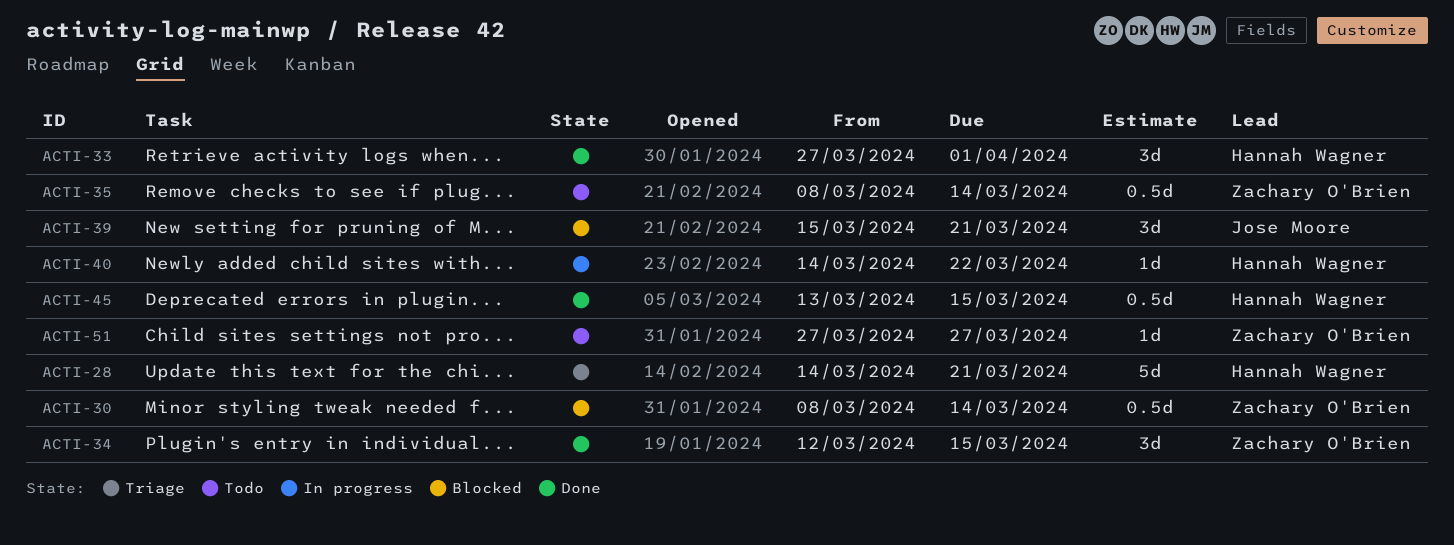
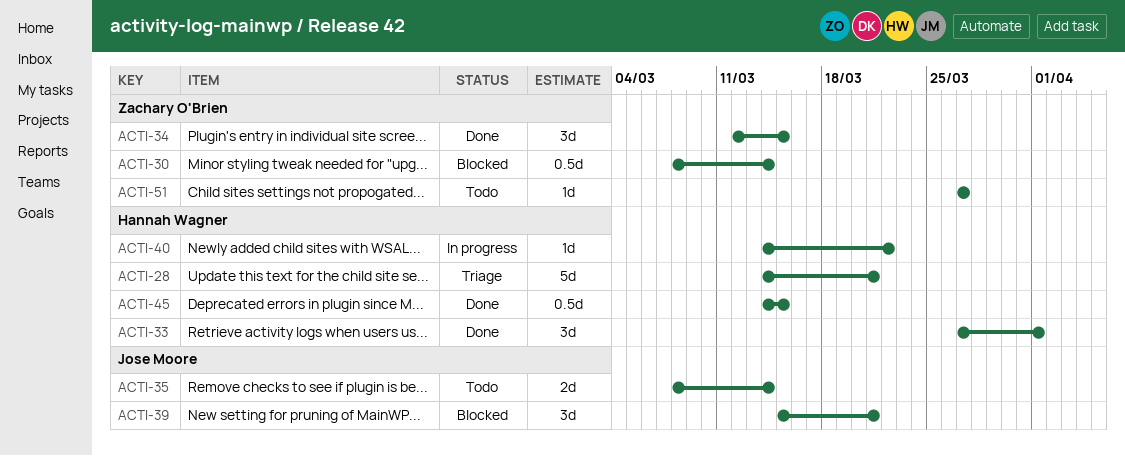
ACTI-35, owner: Zachary O'Brien -> Jose Moore
ACTI-35, estimate: 0.5d -> 2d
ACTI-45, start: Mar 13 -> Mar 14

